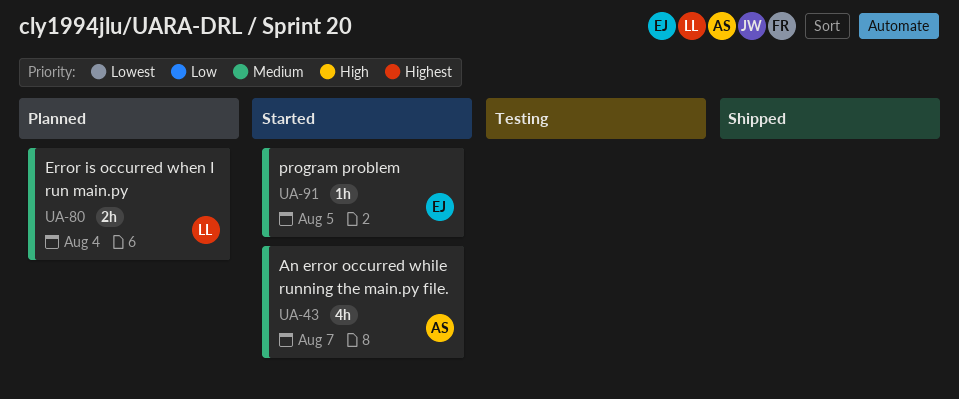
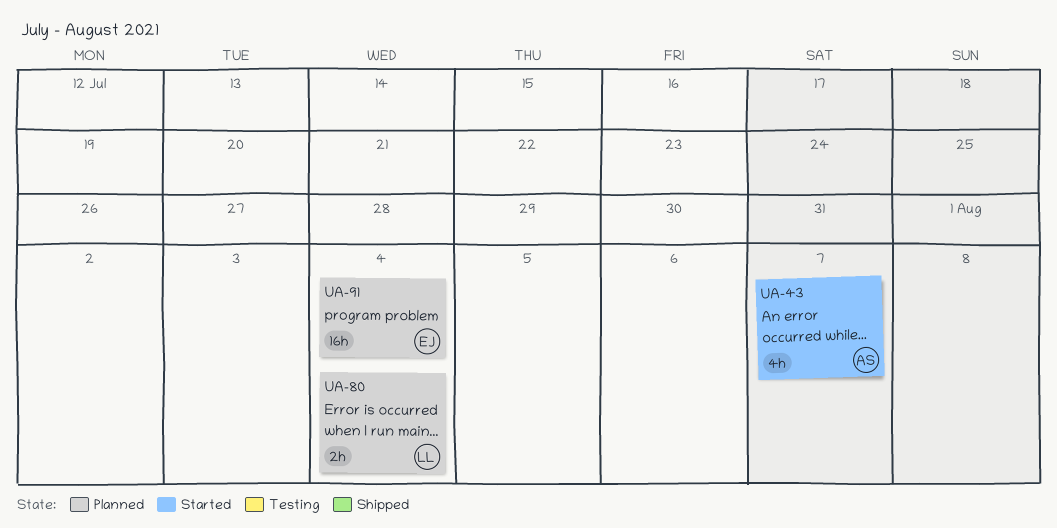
UA-91, status: Started -> Planned
UA-91, estimate: 1h -> 16h
UA-91, due: Aug 5 -> Aug 4

